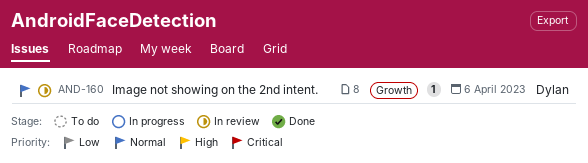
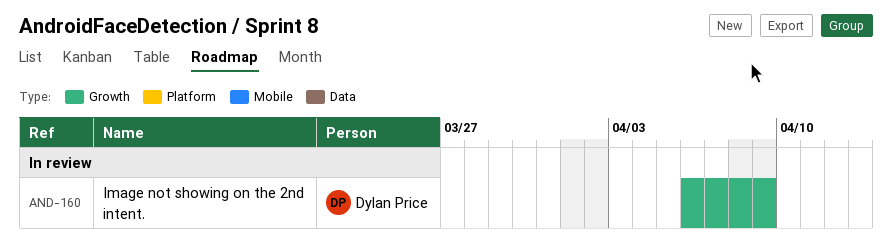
AND-160, due: Apr 6 -> Apr 9

